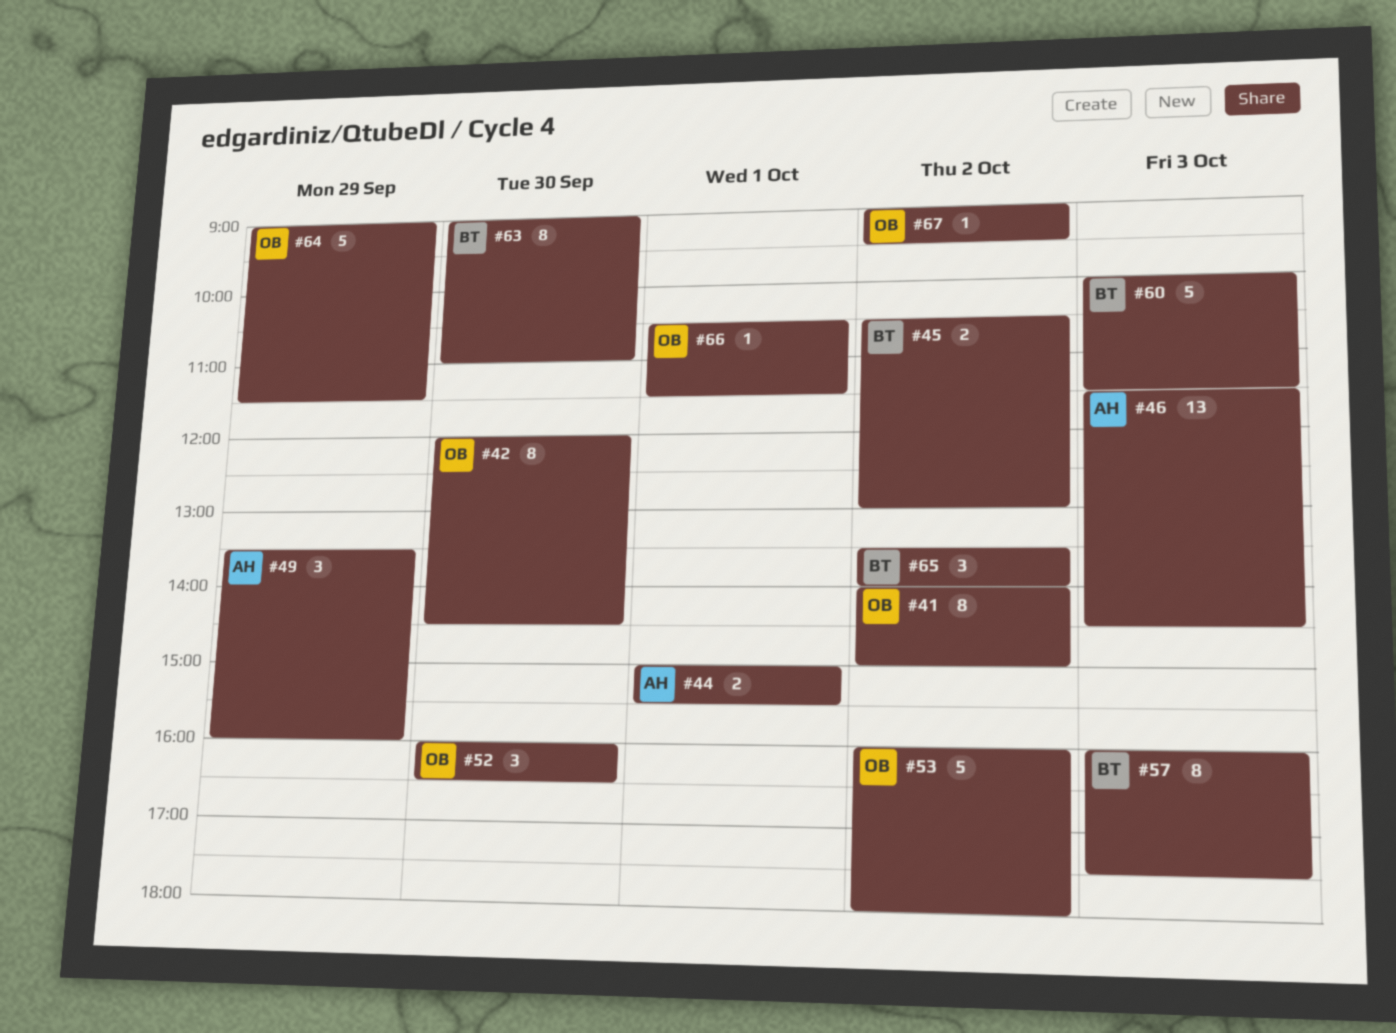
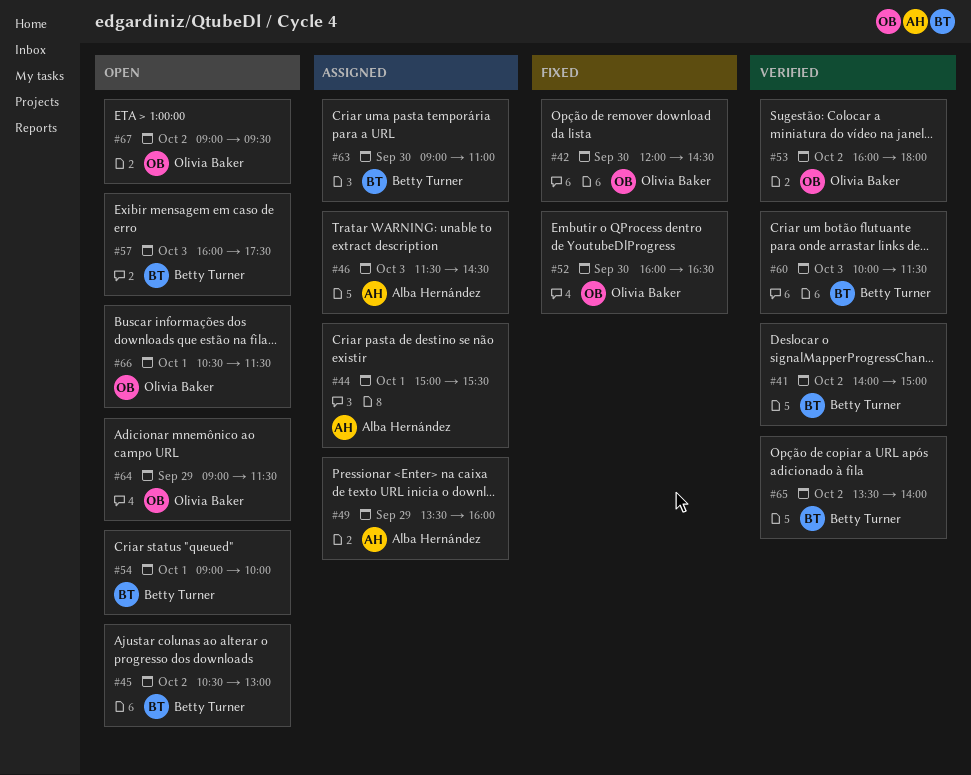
#41, owner: Olivia Baker -> Betty Turner
#54: none -> present

